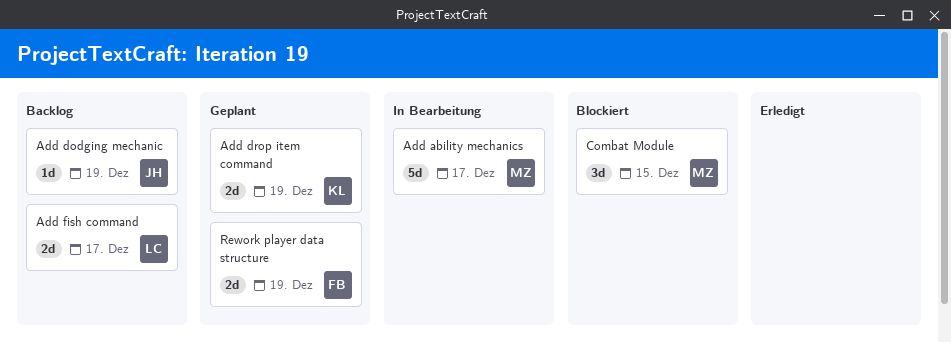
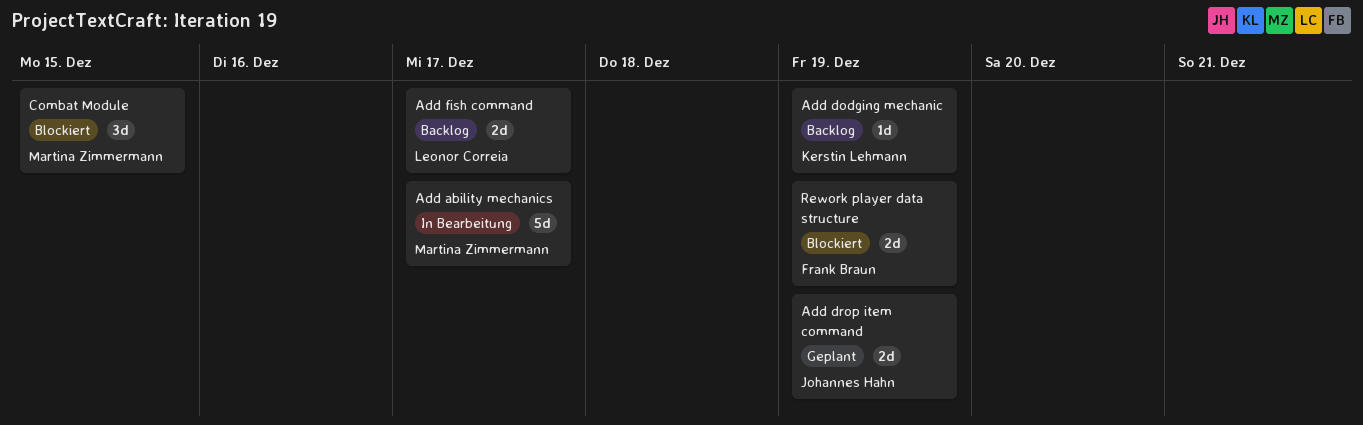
Add dodging mechanic, owner: Johannes Hahn -> Kerstin Lehmann
Add drop item command, owner: Kerstin Lehmann -> Johannes Hahn
Rework player data structure, status: Geplant -> Blockiert

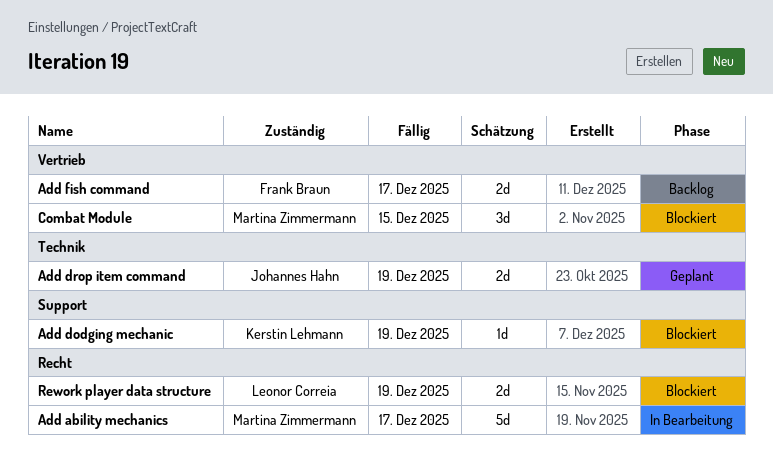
Add dodging mechanic, status: Backlog -> Blockiert
Add fish command, owner: Leonor Correia -> Frank Braun
Rework player data structure, owner: Frank Braun -> Leonor Correia

